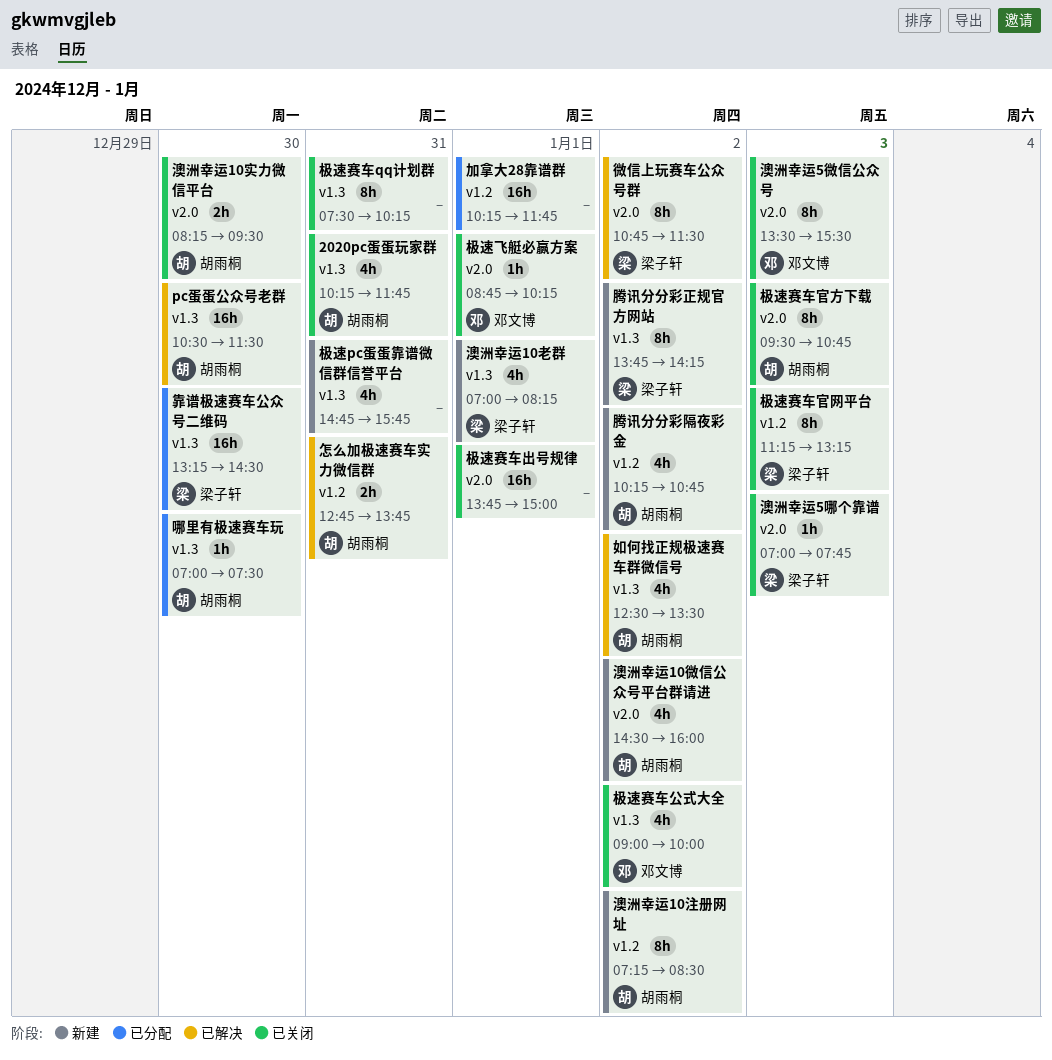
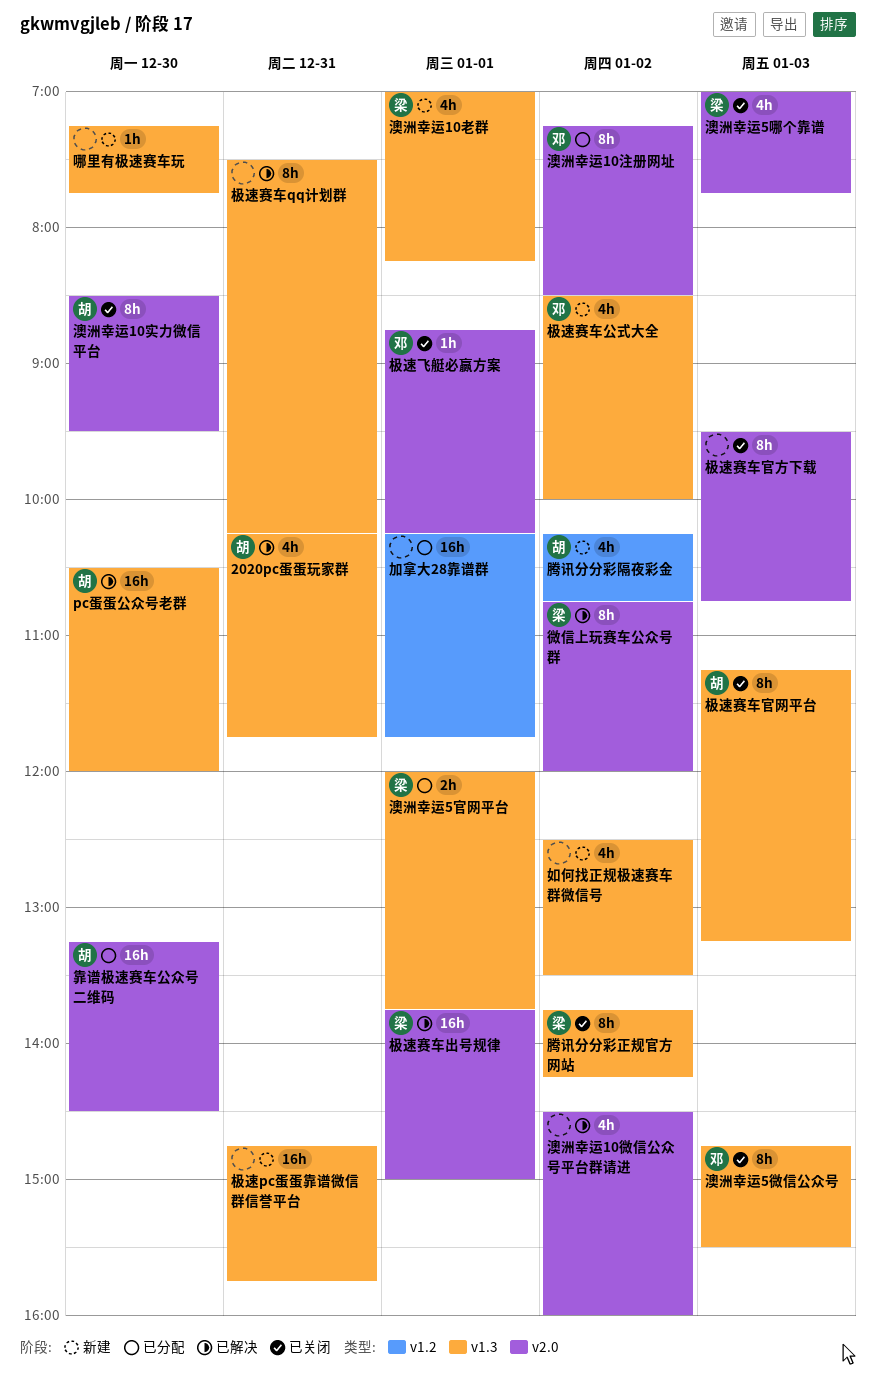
2020pc蛋蛋玩家群, status: 已关闭 -> 已解决
pc蛋蛋公众号老群, ends: 11:30 -> 12:00
哪里有极速赛车玩, status: 已分配 -> 新建
哪里有极速赛车玩, owner: 胡雨桐 -> none
哪里有极速赛车玩, begins: 07:00 -> 07:15
哪里有极速赛车玩, ends: 07:30 -> 07:45
如何找正规极速赛车群微信号, status: 已解决 -> 新建
如何找正规极速赛车群微信号, owner: 胡雨桐 -> none
微信上玩赛车公众号群, ends: 11:30 -> 12:00
怎么加极速赛车实力微信群: present -> none
极速pc蛋蛋靠谱微信群信誉平台, estimate: 4h -> 16h
极速赛车qq计划群, status: 已关闭 -> 已解决
极速赛车公式大全, status: 已关闭 -> 新建
极速赛车公式大全, begins: 09:00 -> 08:30
极速赛车出号规律, status: 已关闭 -> 已解决
极速赛车出号规律, owner: none -> 梁子轩
极速赛车官方下载, owner: 胡雨桐 -> none
极速赛车官网平台, owner: 梁子轩 -> 胡雨桐
极速赛车官网平台, label: v1.2 -> v1.3
澳洲幸运10实力微信平台, estimate: 2h -> 8h
澳洲幸运10实力微信平台, begins: 08:15 -> 08:30
澳洲幸运10微信公众号平台群请进, status: 新建 -> 已解决
澳洲幸运10微信公众号平台群请进, owner: 胡雨桐 -> none
澳洲幸运10注册网址, status: 新建 -> 已分配
澳洲幸运10注册网址, owner: 胡雨桐 -> 邓文博
澳洲幸运10注册网址, label: v1.2 -> v2.0
澳洲幸运5哪个靠谱, estimate: 1h -> 4h
澳洲幸运5官网平台: none -> present
澳洲幸运5微信公众号, label: v2.0 -> v1.3
澳洲幸运5微信公众号, begins: 13:30 -> 14:45
腾讯分分彩正规官方网站, status: 新建 -> 已关闭
靠谱极速赛车公众号二维码, owner: 梁子轩 -> 胡雨桐
靠谱极速赛车公众号二维码, label: v1.3 -> v2.0

